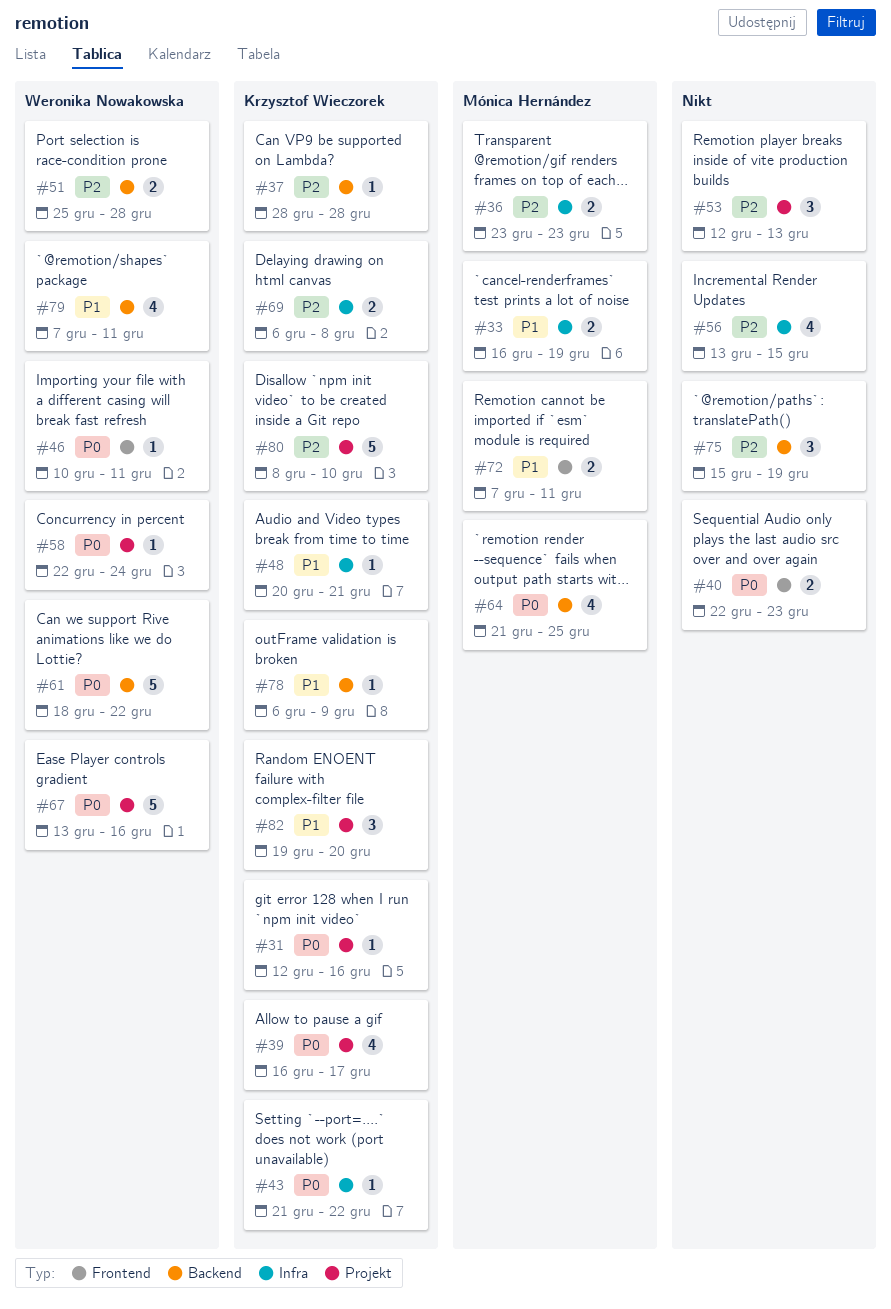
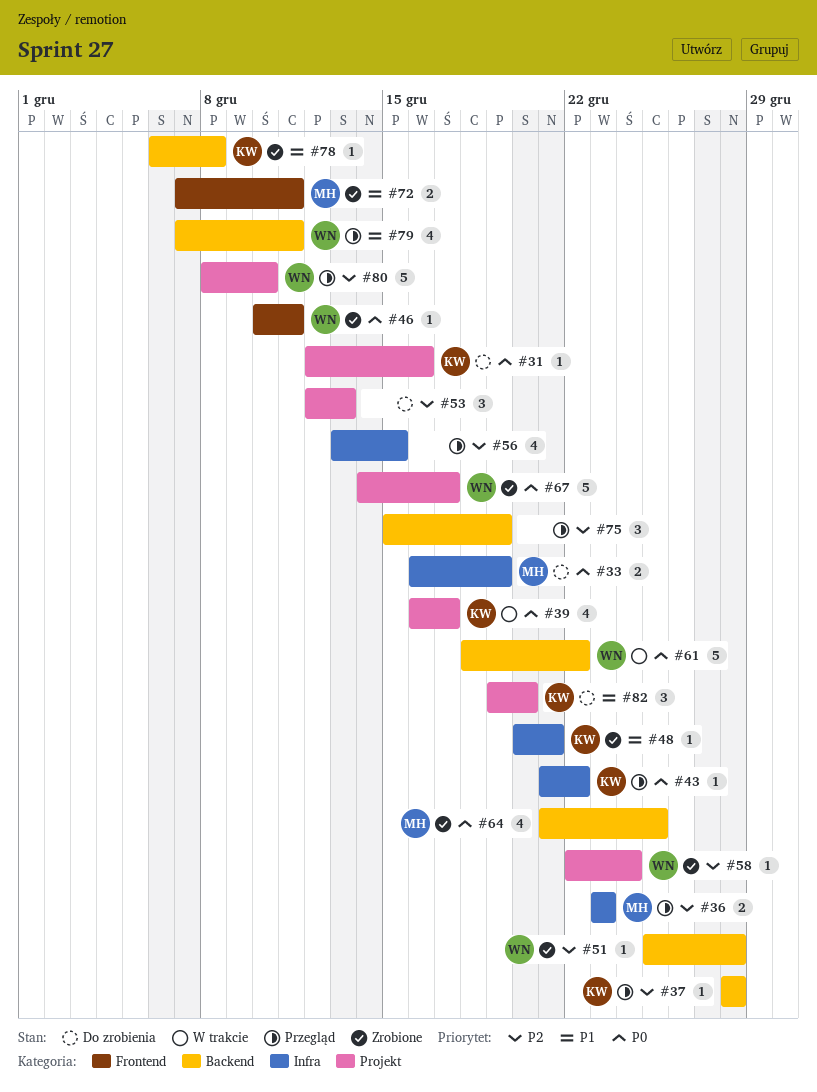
#33, priority: P1 -> P0
#40: present -> none
#51, estimate: 2 -> 1
#58, priority: P0 -> P2
#67, start: Dec 13 -> Dec 14
#67, due: Dec 16 -> Dec 17
#69: present -> none
#78, due: Dec 9 -> Dec 8
#80, owner: Krzysztof Wieczorek -> Weronika Nowakowska

